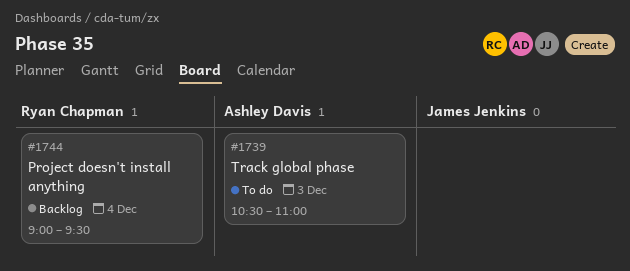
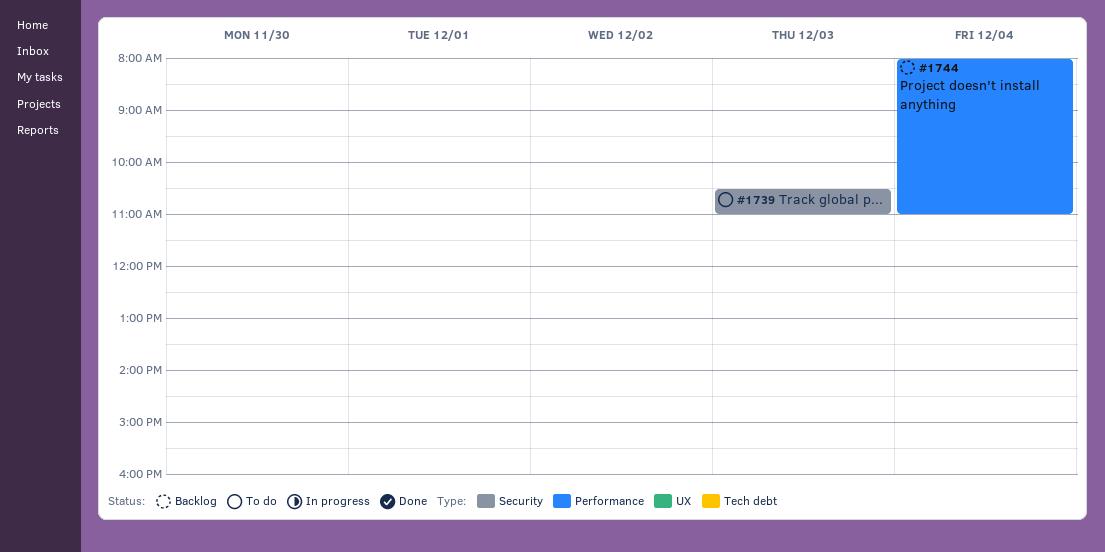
#1744, begins: 09:00 -> 08:00
#1744, ends: 09:30 -> 11:00

